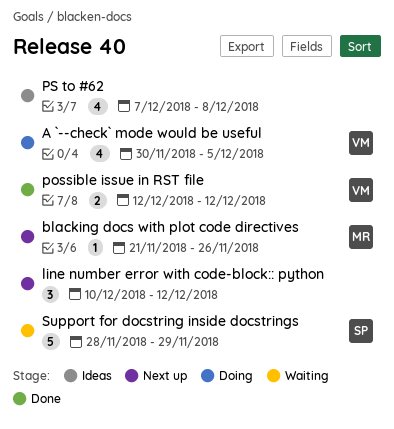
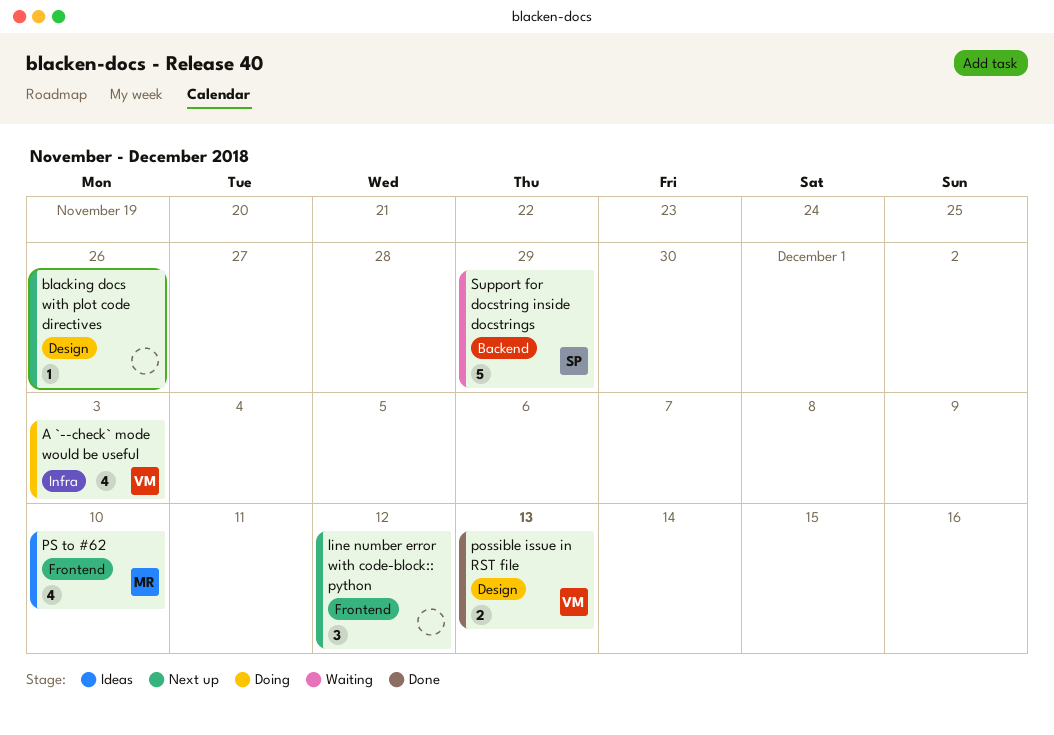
A `--check` mode would be useful, due: Dec 5 -> Dec 3
blacking docs with plot code directives, owner: MR -> none
possible issue in RST file, due: Dec 12 -> Dec 13
PS to #62, owner: none -> MR
PS to #62, due: Dec 8 -> Dec 10

